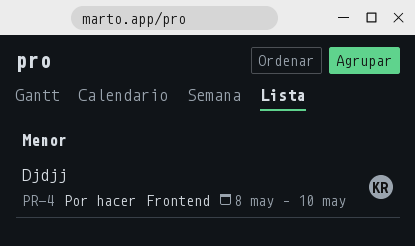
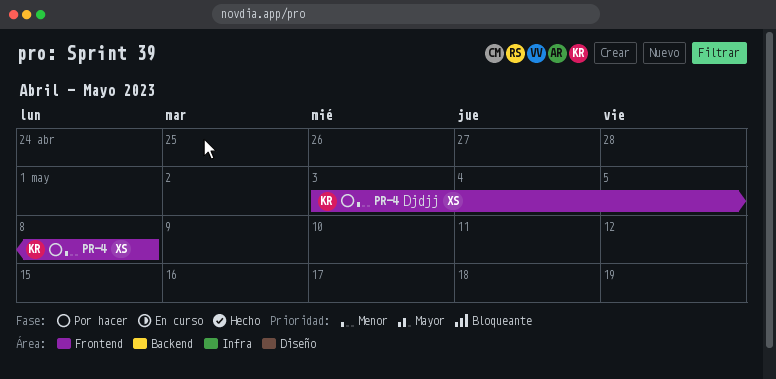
PR-4, start: May 8 -> May 3
PR-4, due: May 10 -> May 8

